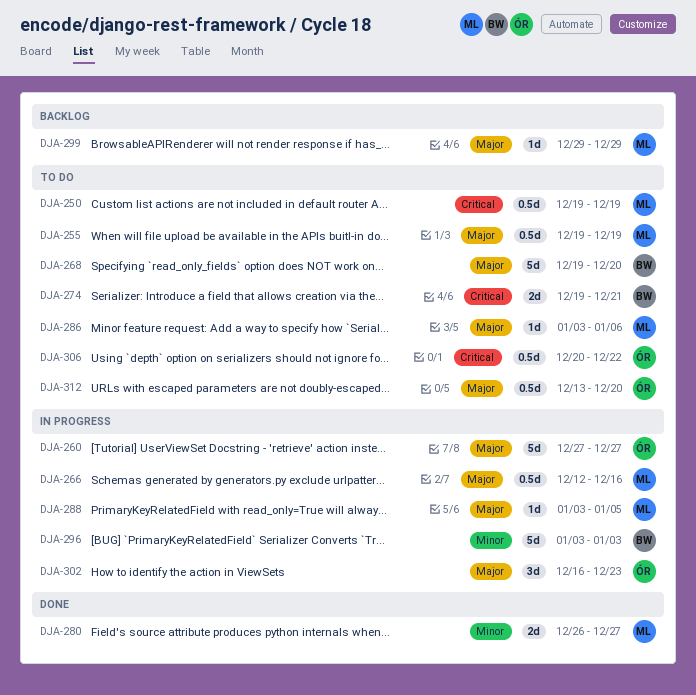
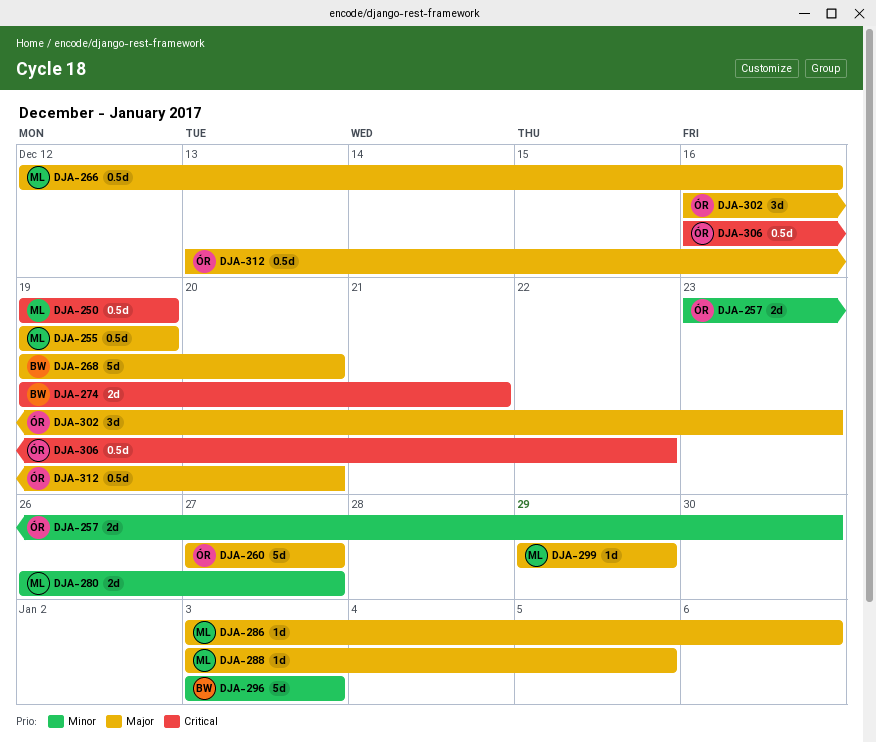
DJA-257: none -> present
DJA-306, start: Dec 20 -> Dec 16

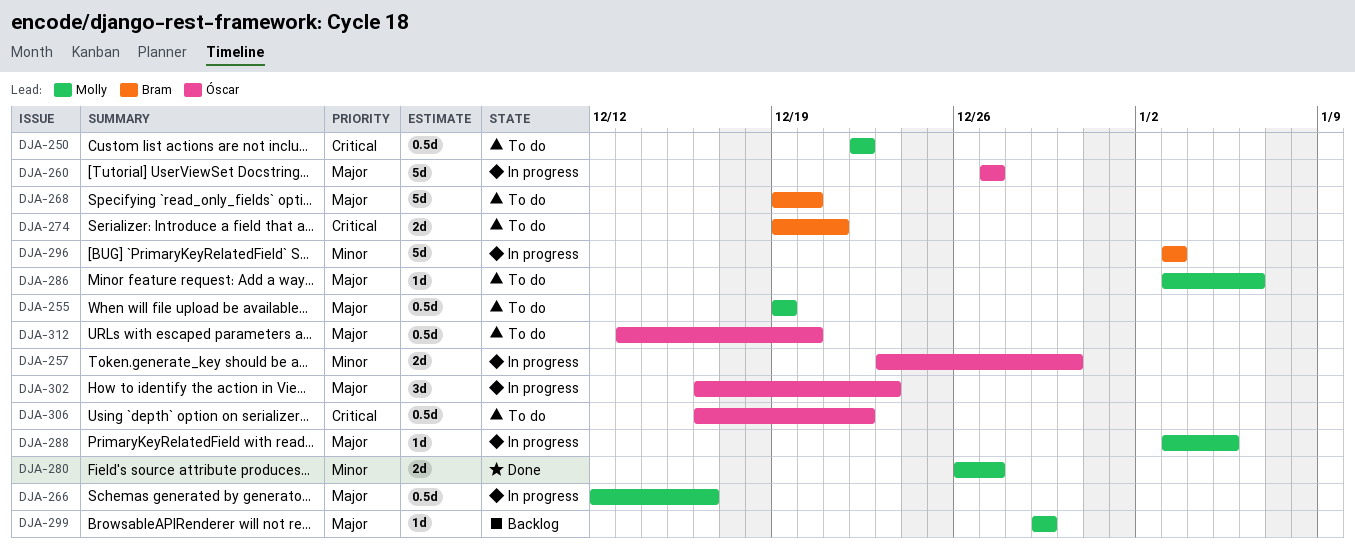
DJA-250, start: Dec 19 -> Dec 22
DJA-250, due: Dec 19 -> Dec 22

